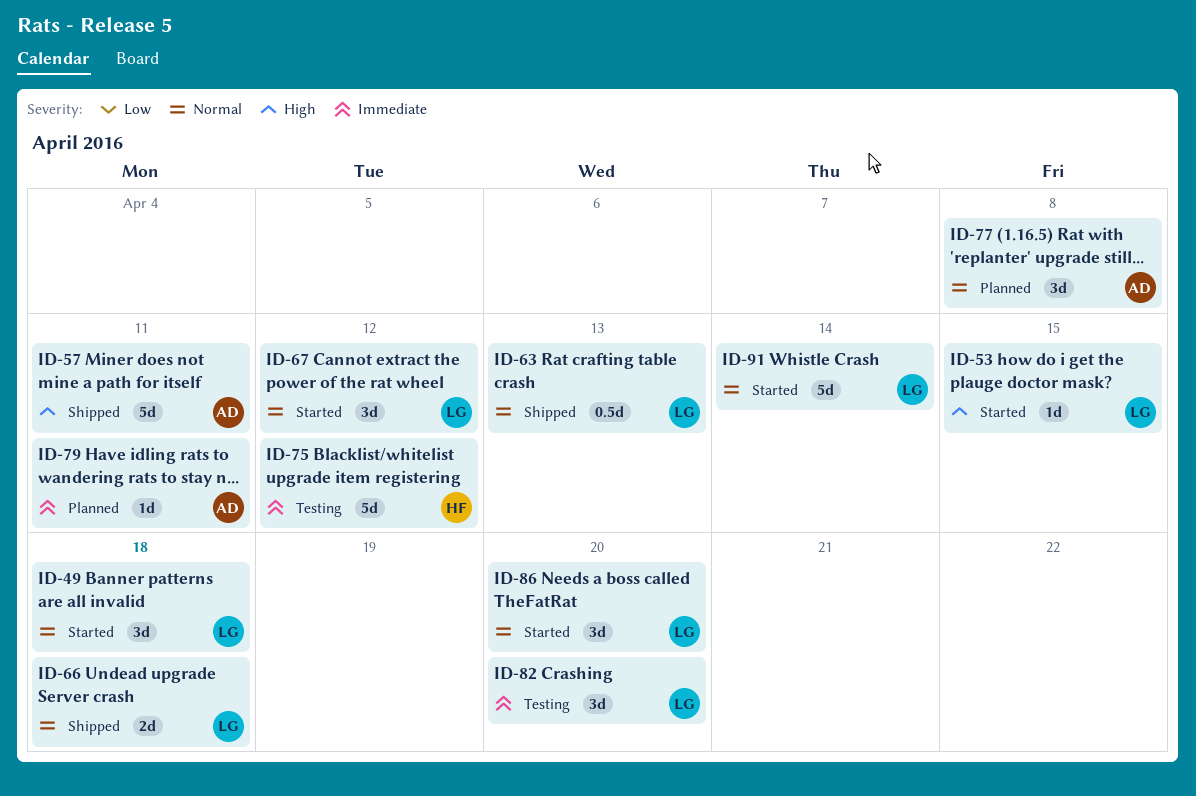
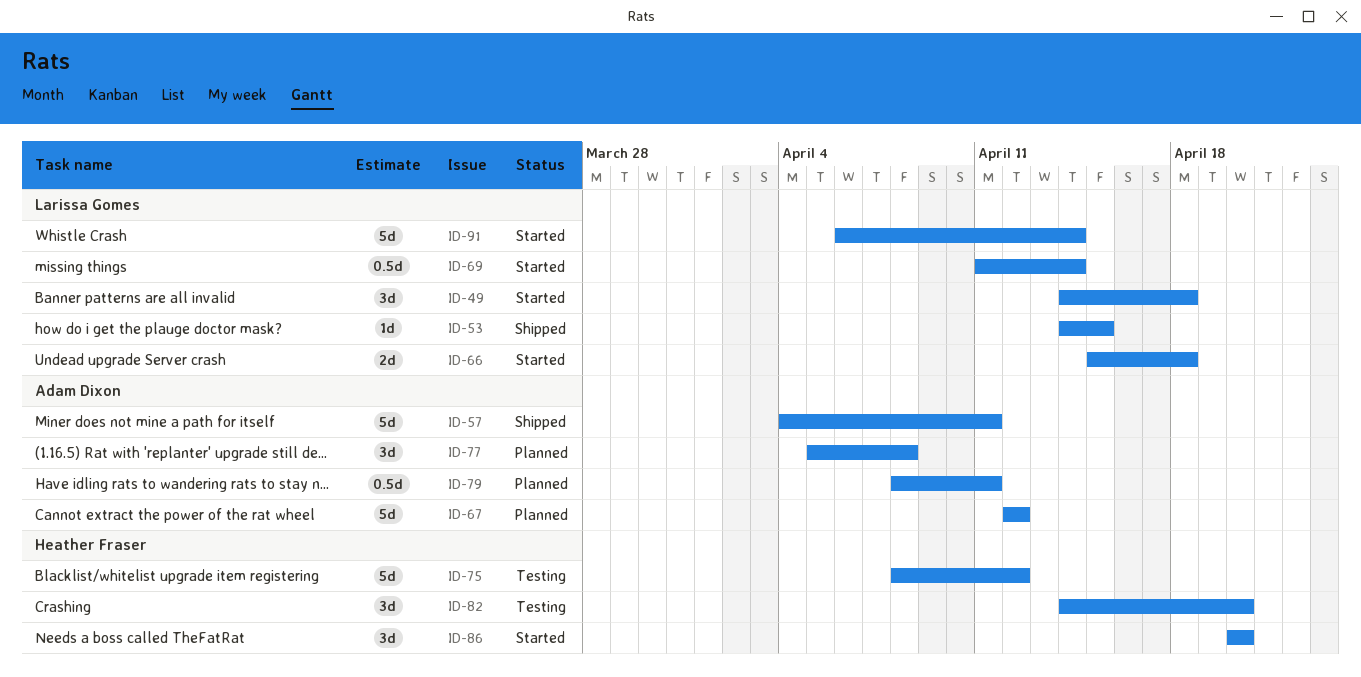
ID-53, status: Started -> Shipped
ID-63: present -> none
ID-66, status: Shipped -> Started
ID-67, status: Started -> Planned
ID-67, owner: Larissa Gomes -> Adam Dixon
ID-67, estimate: 3d -> 5d
ID-69: none -> present
ID-79, estimate: 1d -> 0.5d
ID-82, owner: Larissa Gomes -> Heather Fraser
ID-86, owner: Larissa Gomes -> Heather Fraser

